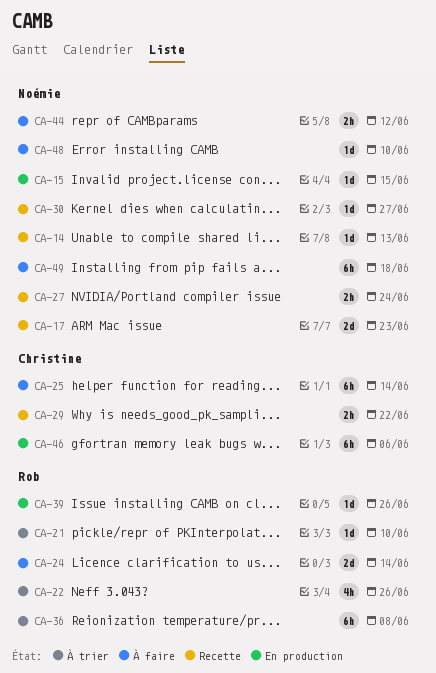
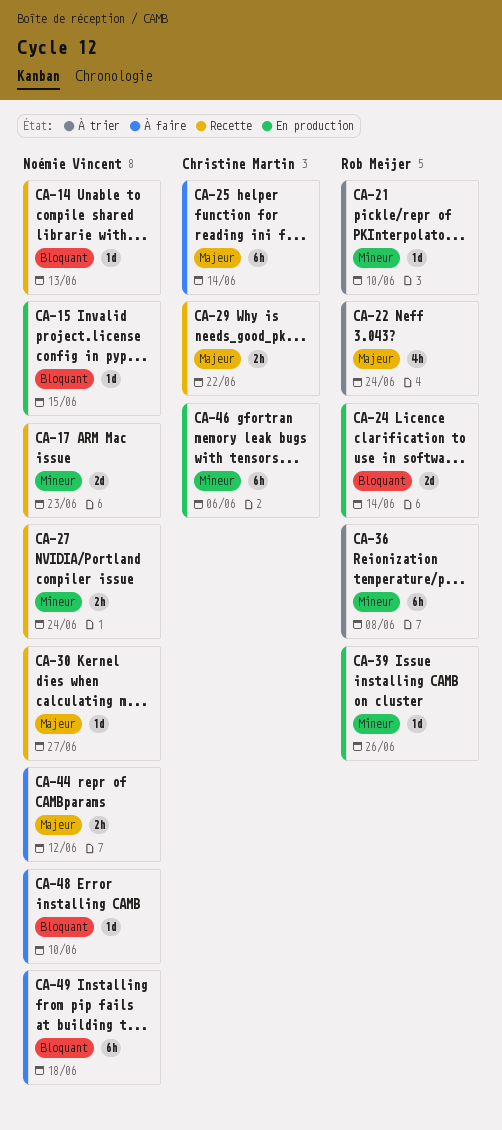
CA-22, due: Jun 26 -> Jun 24
CA-24, status: À faire -> En production

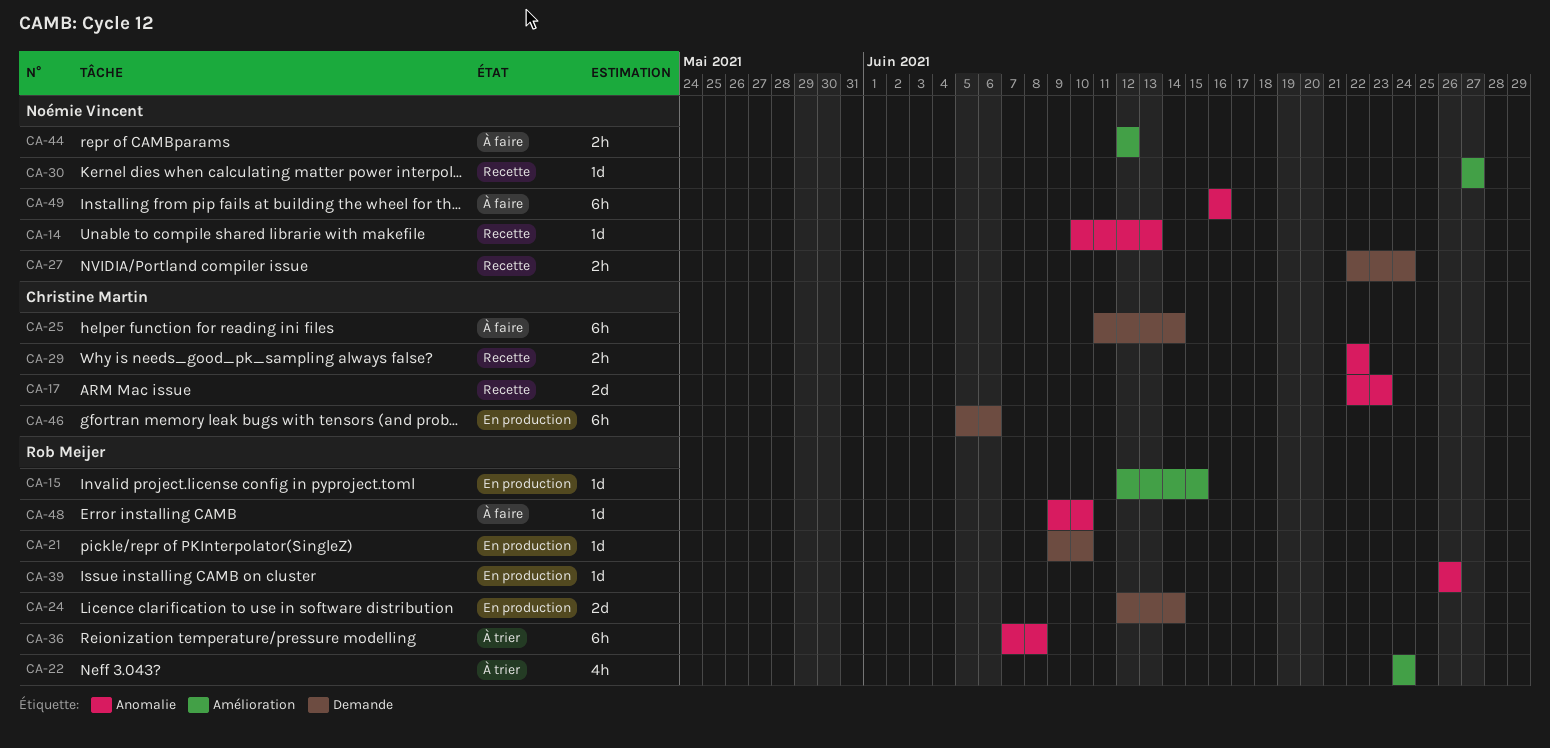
CA-15, owner: Noémie Vincent -> Rob Meijer
CA-17, owner: Noémie Vincent -> Christine Martin
CA-21, status: À trier -> En production
CA-48, owner: Noémie Vincent -> Rob Meijer
CA-49, due: Jun 18 -> Jun 16

